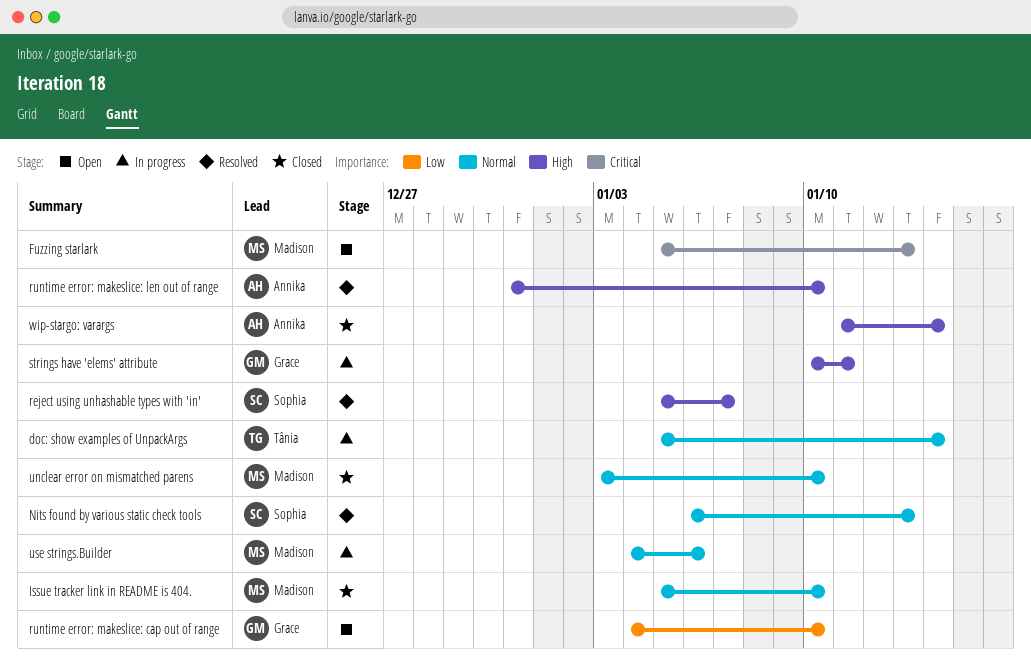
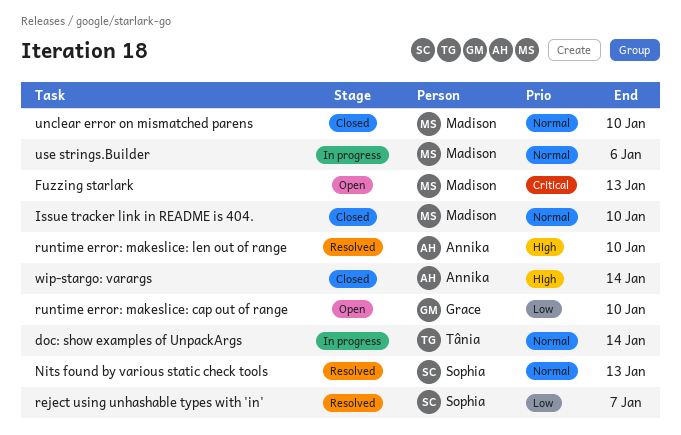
reject using unhashable types with 'in', priority: High -> Low
strings have 'elems' attribute: present -> none

